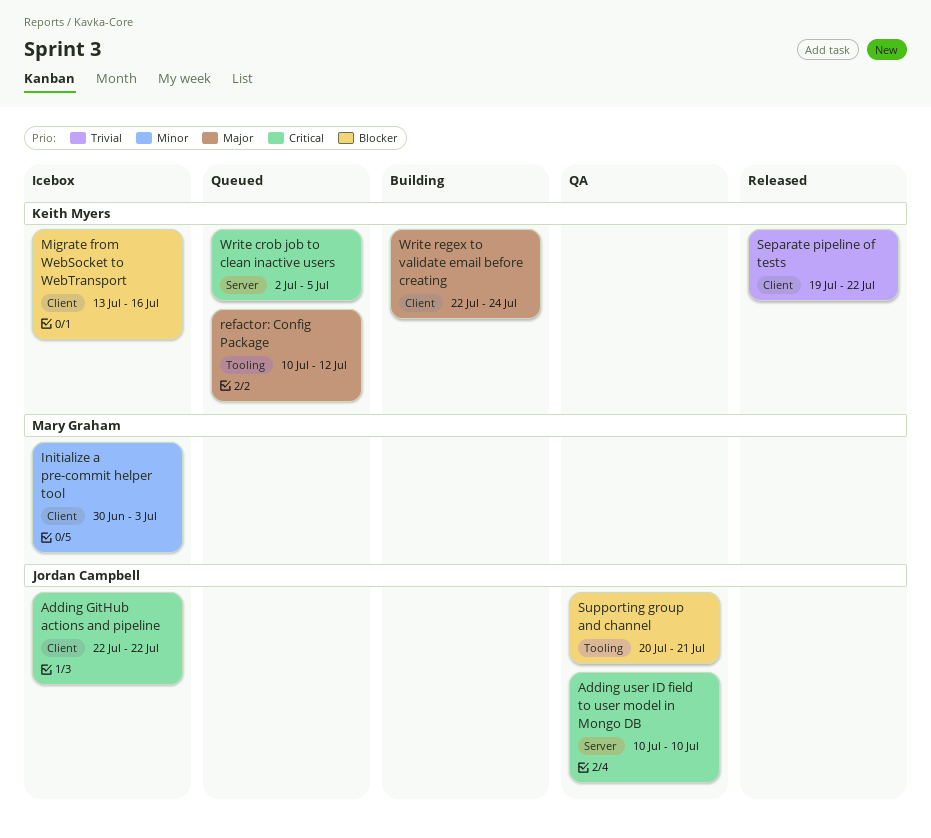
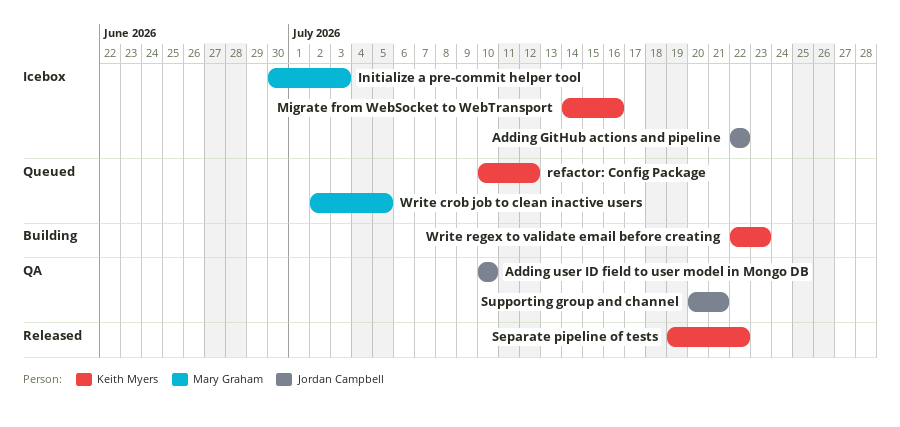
Migrate from WebSocket to WebTransport, start: Jul 13 -> Jul 14
Write crob job to clean inactive users, owner: Keith Myers -> Mary Graham
Write regex to validate email before creating, due: Jul 24 -> Jul 23

